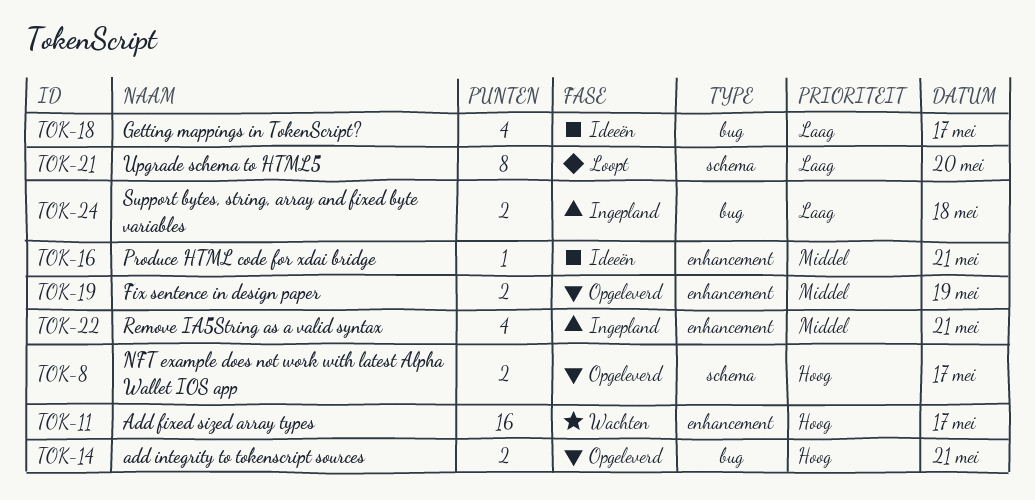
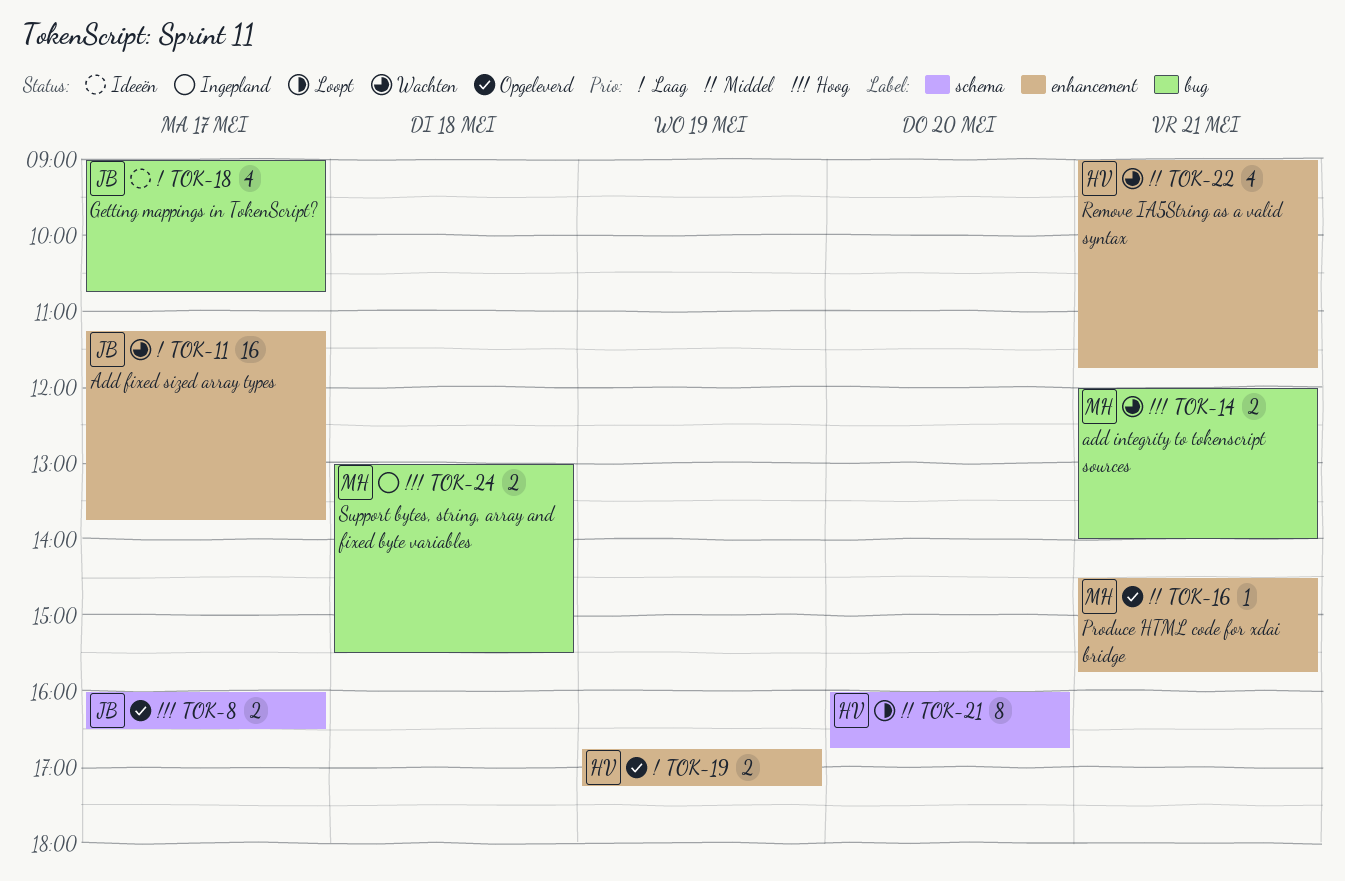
TOK-11, priority: Hoog -> Laag
TOK-14, status: Opgeleverd -> Wachten
TOK-16, status: Ideeën -> Opgeleverd
TOK-19, priority: Middel -> Laag
TOK-21, priority: Laag -> Middel
TOK-22, status: Ingepland -> Wachten
TOK-24, priority: Laag -> Hoog

